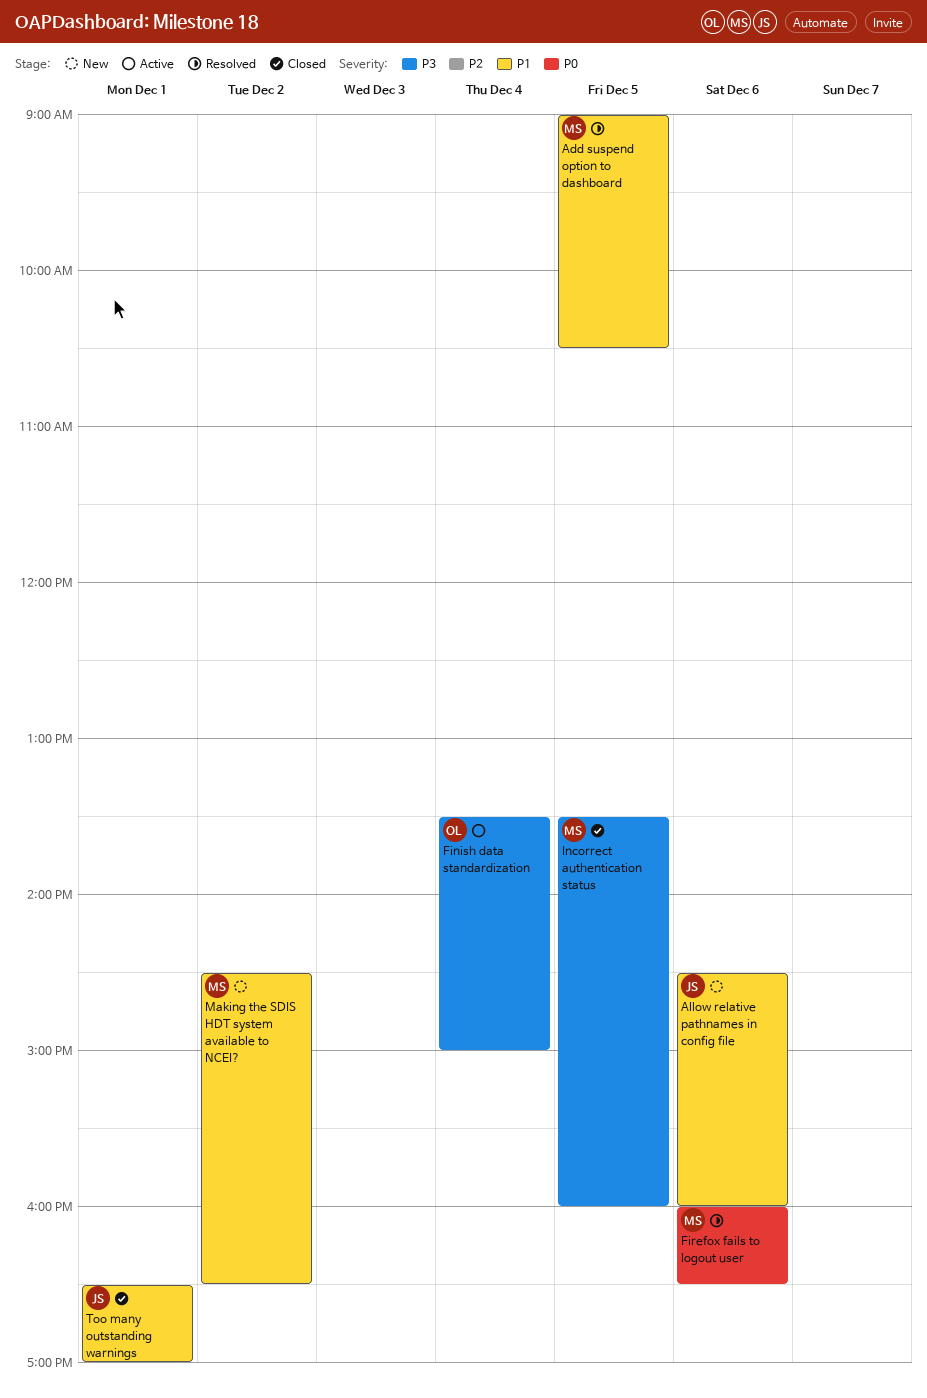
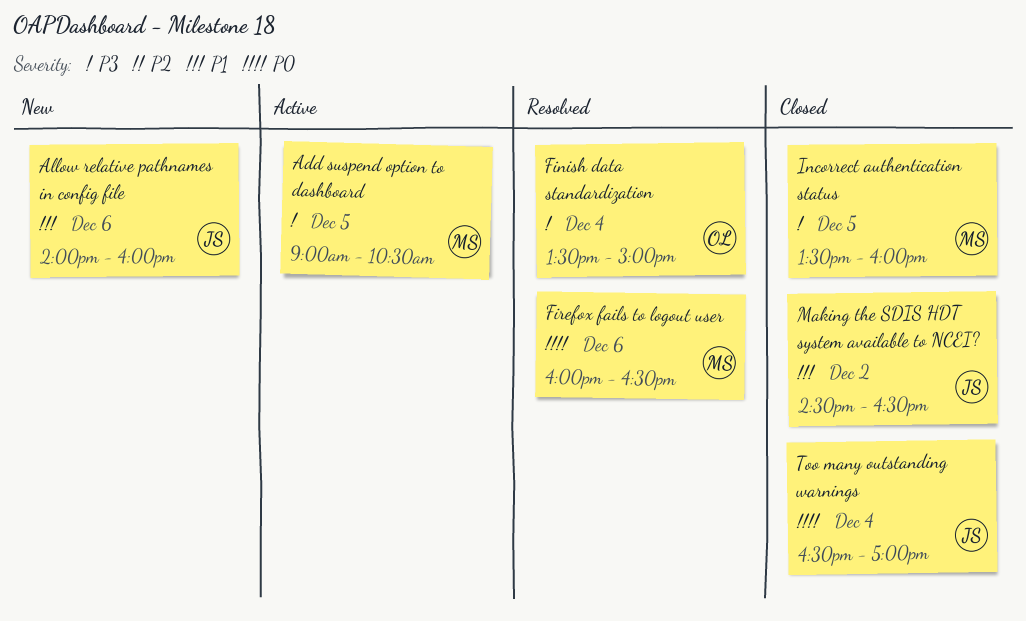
Add suspend option to dashboard, status: Resolved -> Active
Add suspend option to dashboard, priority: P1 -> P3
Allow relative pathnames in config file, begins: 14:30 -> 14:00
Finish data standardization, status: Active -> Resolved
Making the SDIS HDT system available to NCEI?, status: New -> Closed
Making the SDIS HDT system available to NCEI?, owner: MS -> JS
Too many outstanding warnings, priority: P1 -> P0
Too many outstanding warnings, day: Dec 1 -> Dec 4

